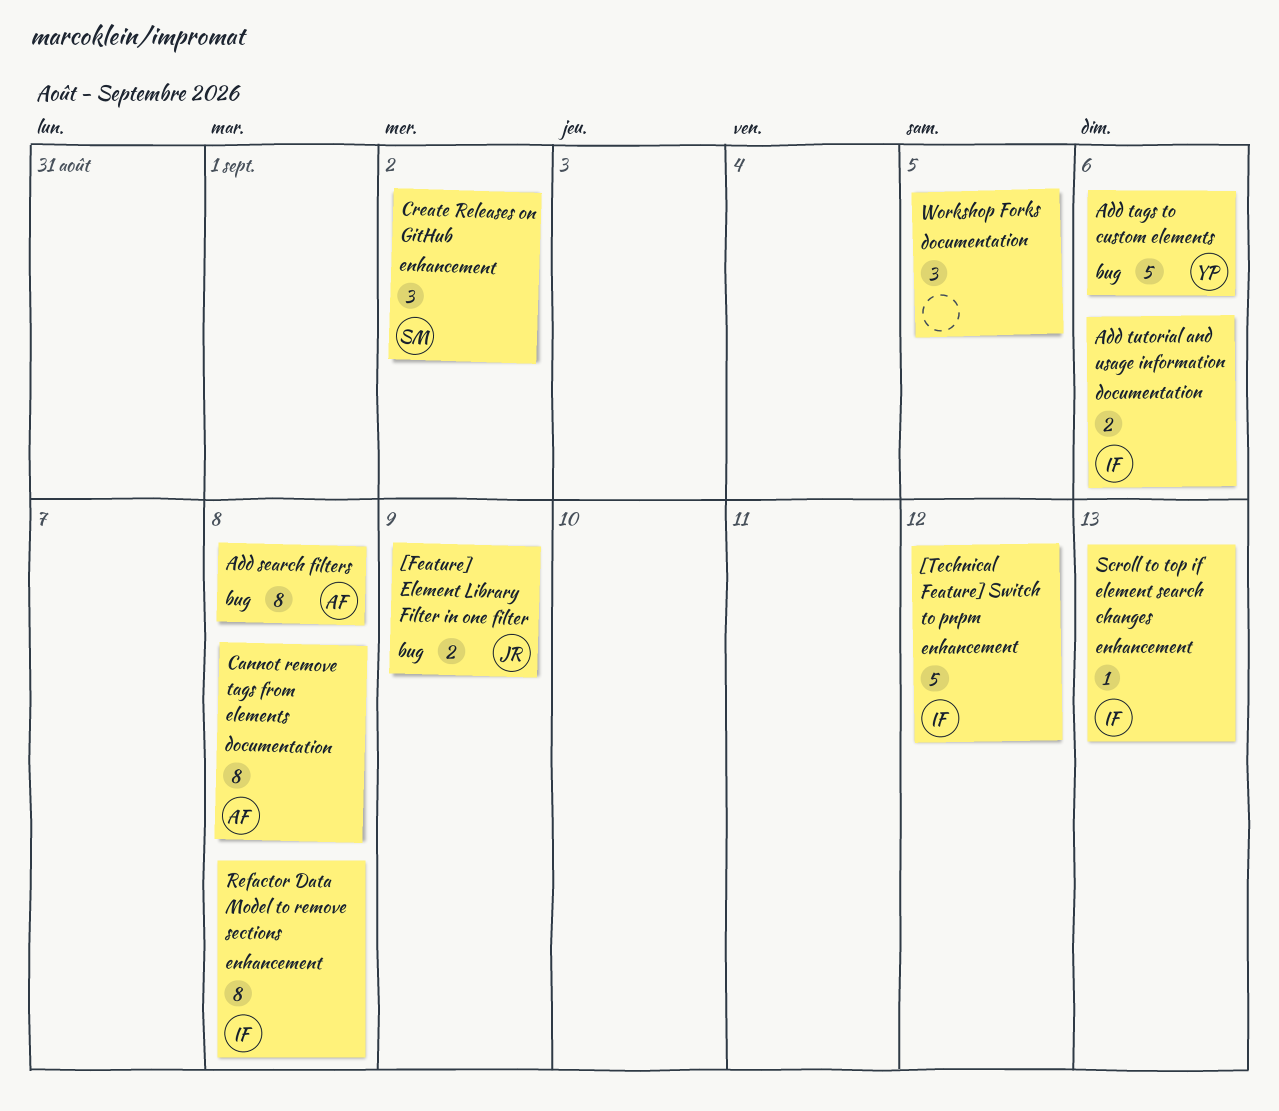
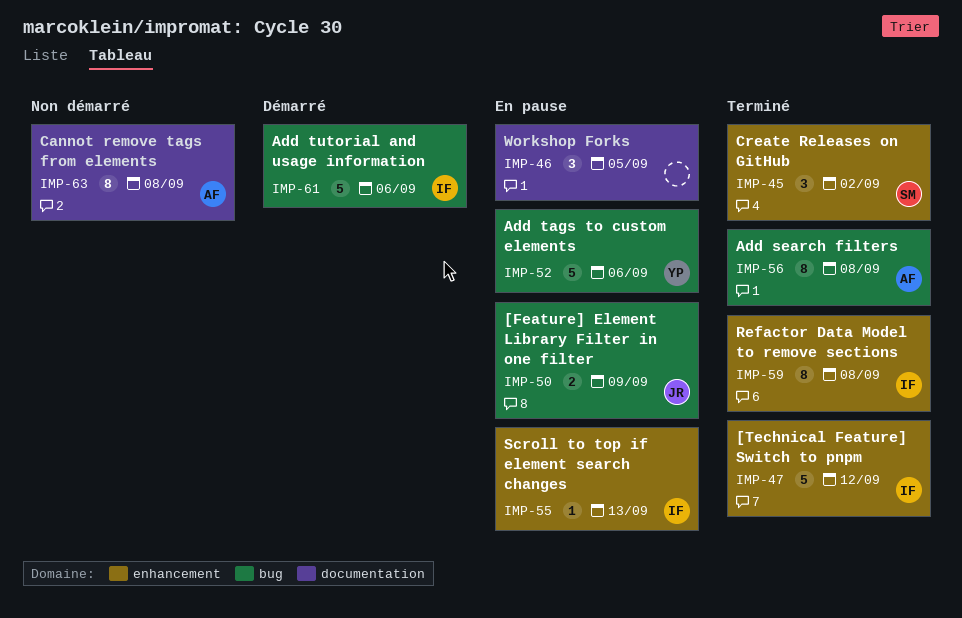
Add tutorial and usage information, label: documentation -> bug
Add tutorial and usage information, estimate: 2 -> 5

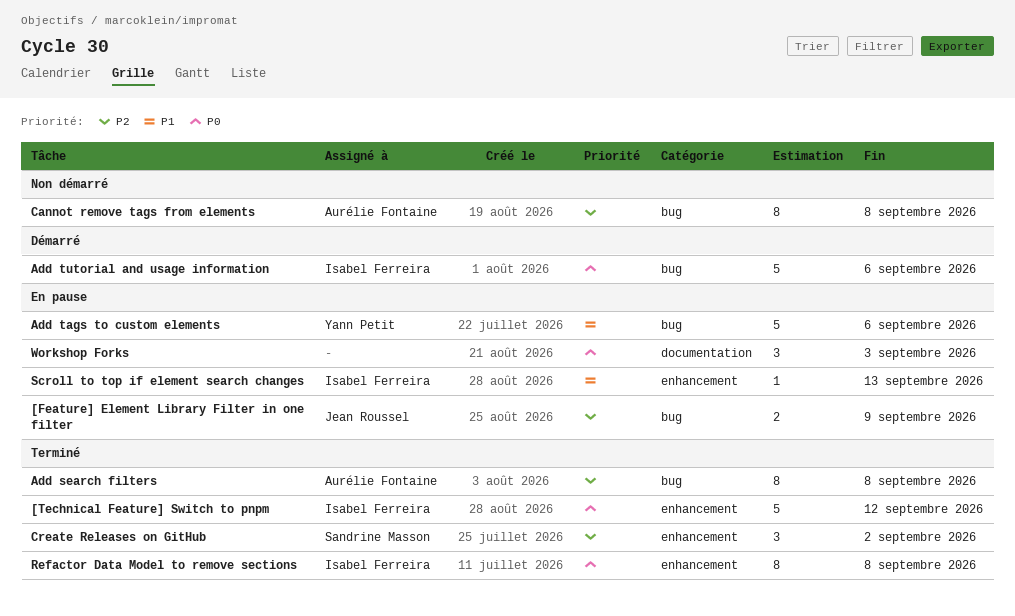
Cannot remove tags from elements, label: documentation -> bug
Workshop Forks, due: Sep 5 -> Sep 3

